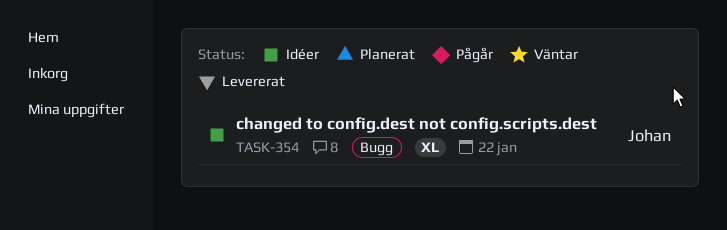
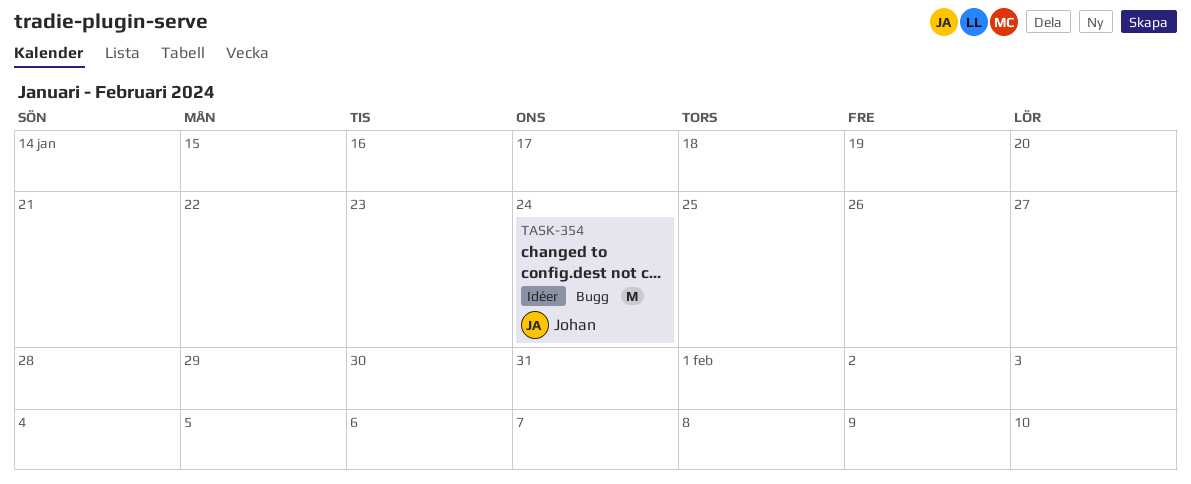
TASK-354, estimate: XL -> M
TASK-354, due: Jan 22 -> Jan 24

